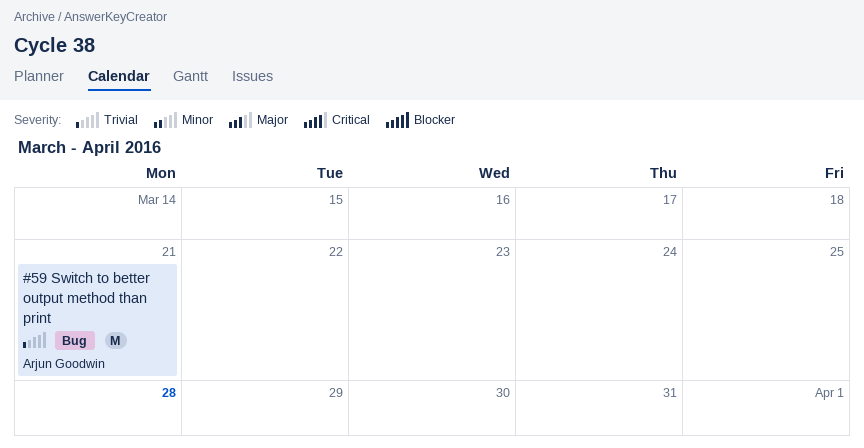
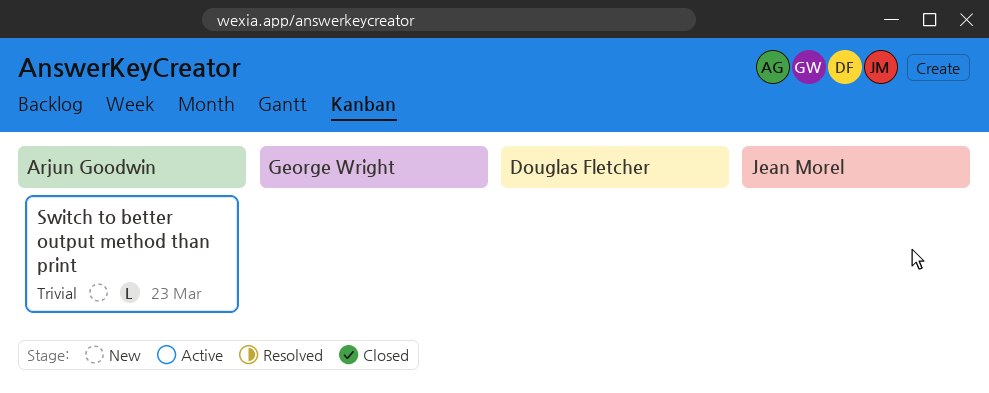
Switch to better output method than print, estimate: M -> L
Switch to better output method than print, due: Mar 21 -> Mar 23

